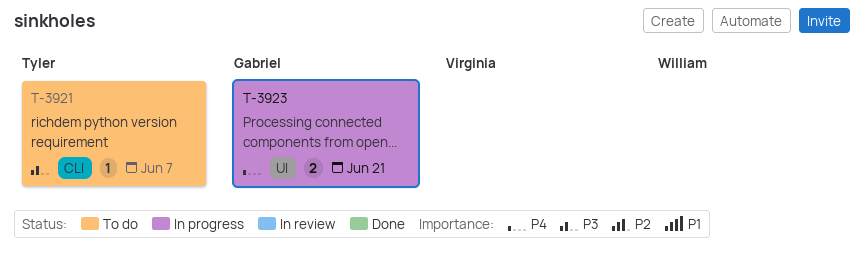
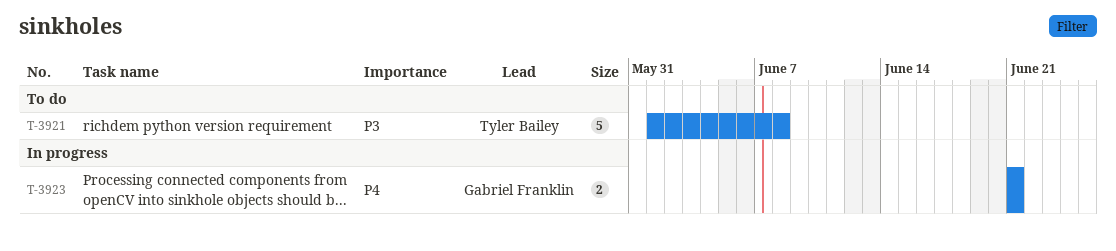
T-3921, estimate: 1 -> 5
T-3921, due: Jun 7 -> Jun 8

